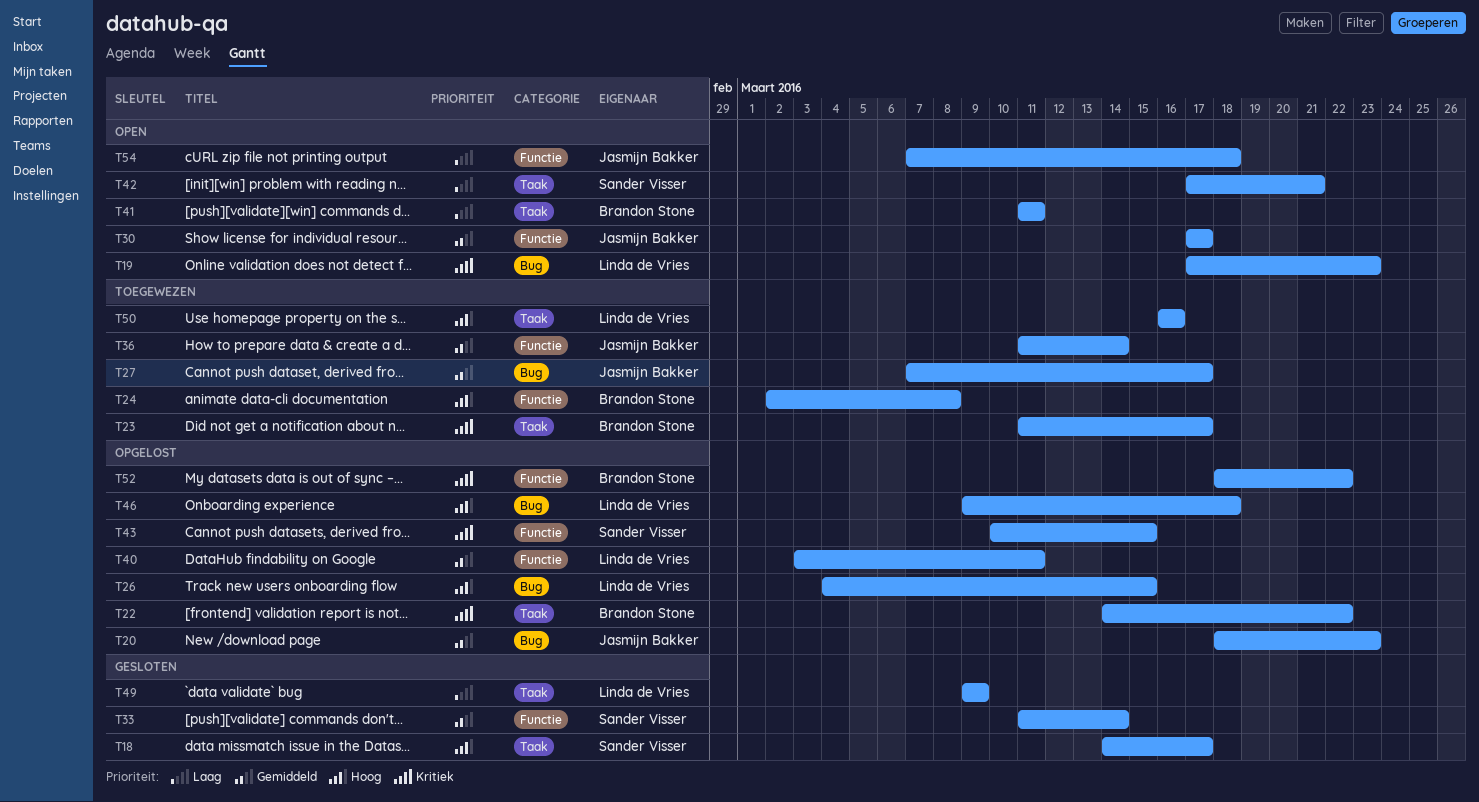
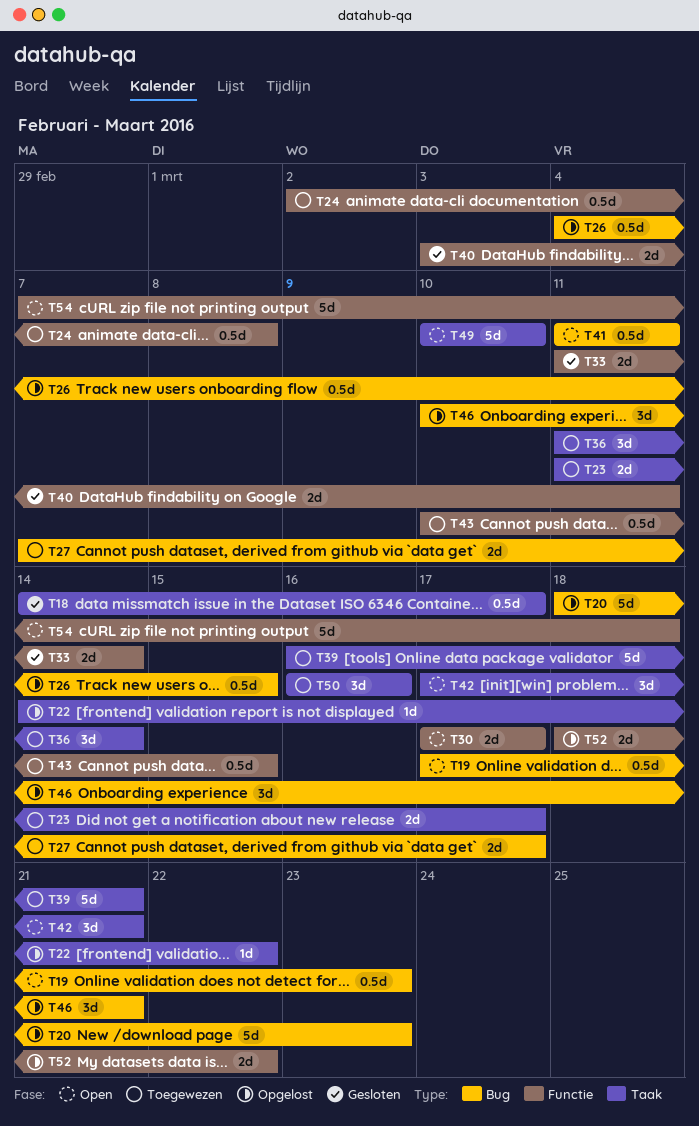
T36, label: Functie -> Taak
T39: none -> present
T40, status: Opgelost -> Gesloten
T41, label: Taak -> Bug
T43, status: Opgelost -> Toegewezen
T46, start: Mar 9 -> Mar 10
T46, due: Mar 18 -> Mar 21
T49, status: Gesloten -> Open
T49, start: Mar 9 -> Mar 10
T49, due: Mar 9 -> Mar 10

